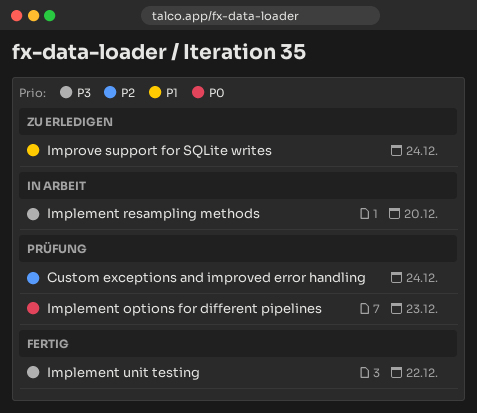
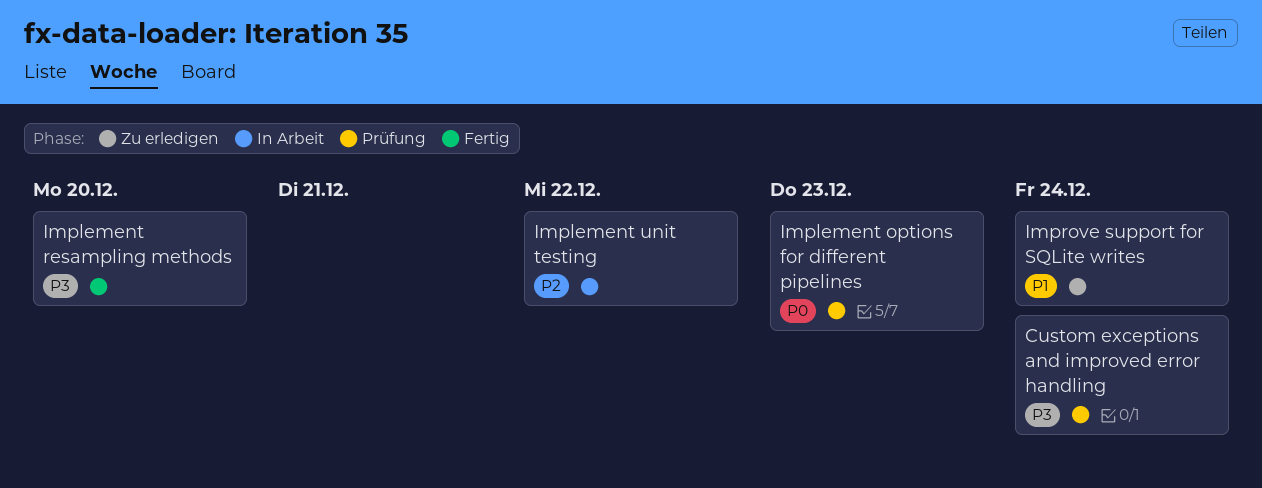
Custom exceptions and improved error handling, priority: P2 -> P3
Implement resampling methods, status: In Arbeit -> Fertig
Implement unit testing, status: Fertig -> In Arbeit
Implement unit testing, priority: P3 -> P2

